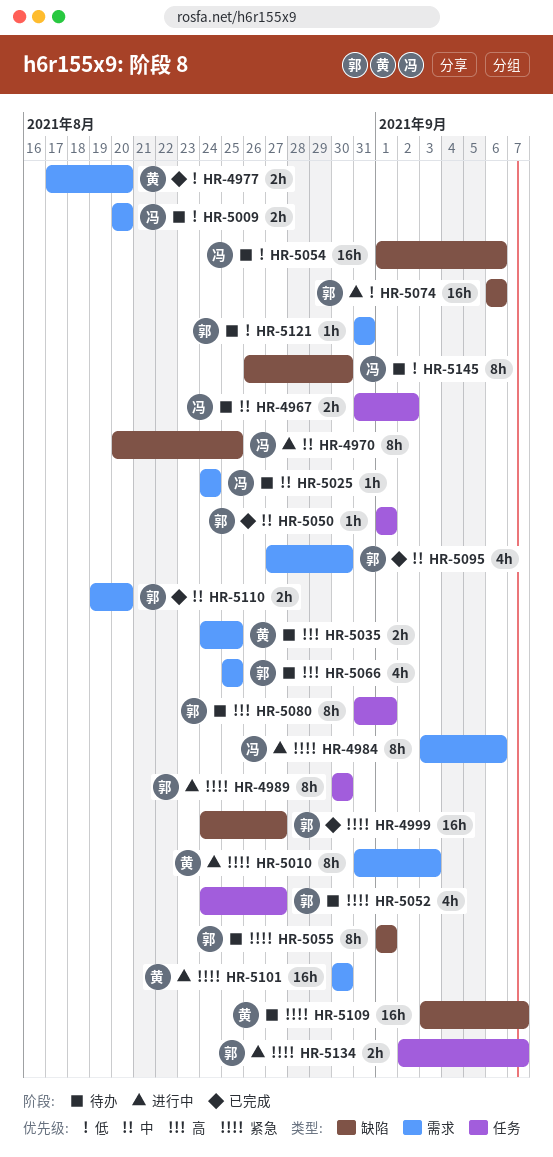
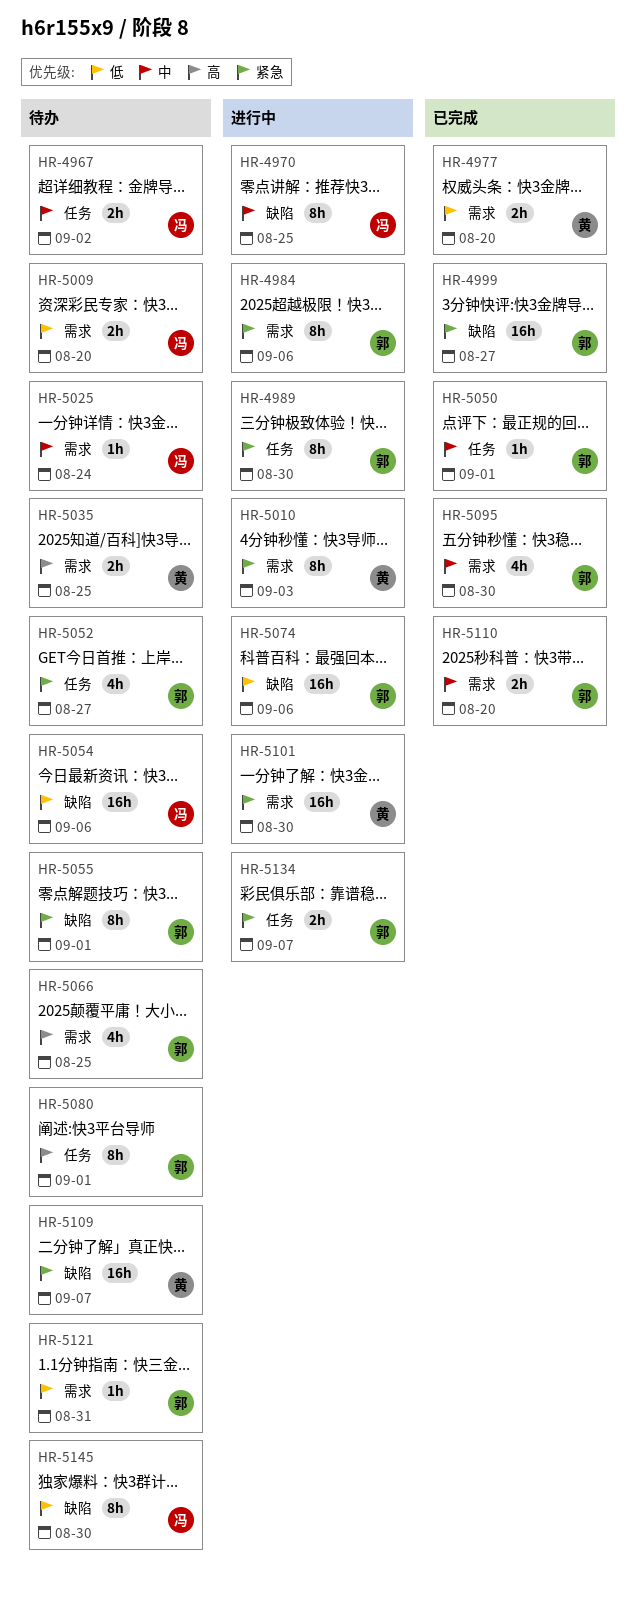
HR-4984, owner: 冯 -> 郭

